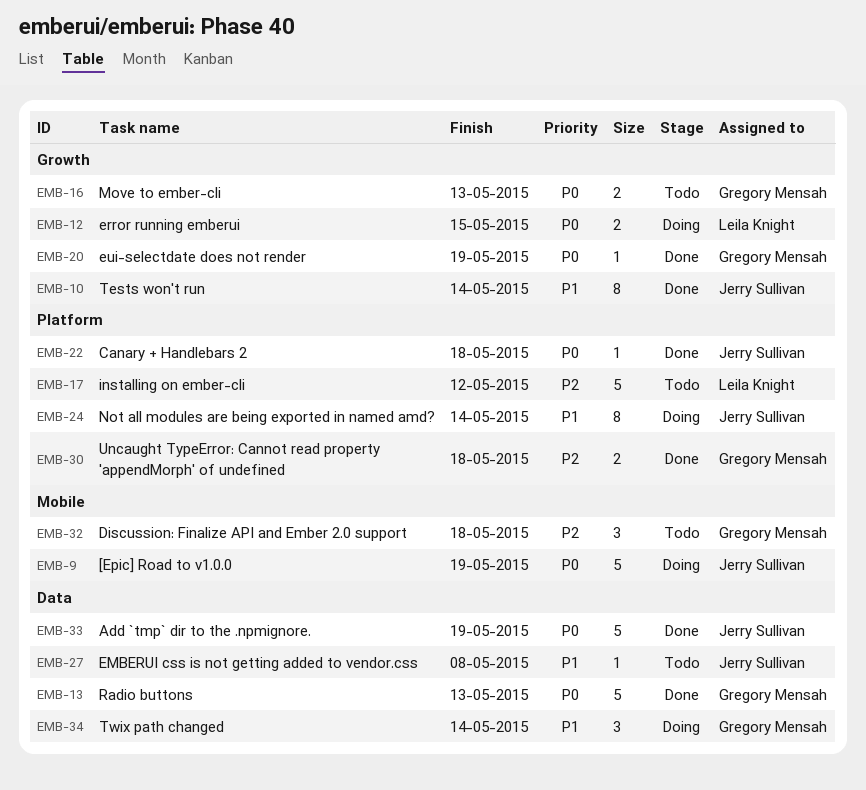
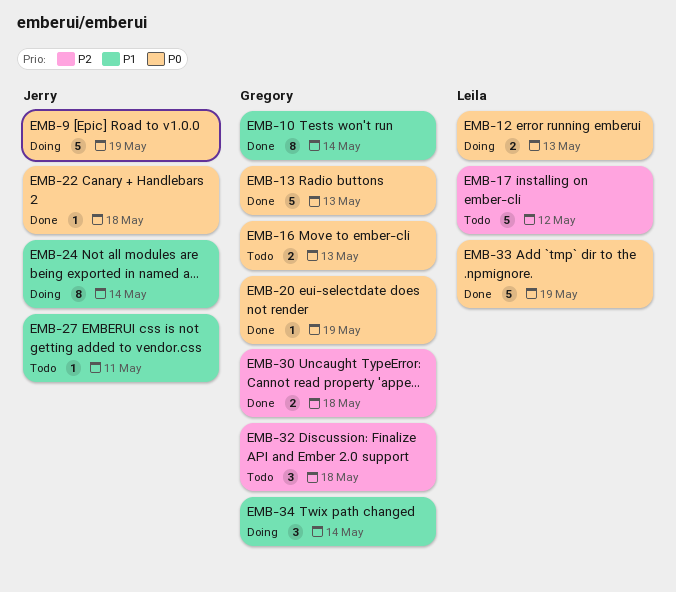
EMB-10, owner: Jerry Sullivan -> Gregory Mensah
EMB-12, due: May 15 -> May 13
EMB-27, due: May 8 -> May 11
EMB-33, owner: Jerry Sullivan -> Leila Knight

